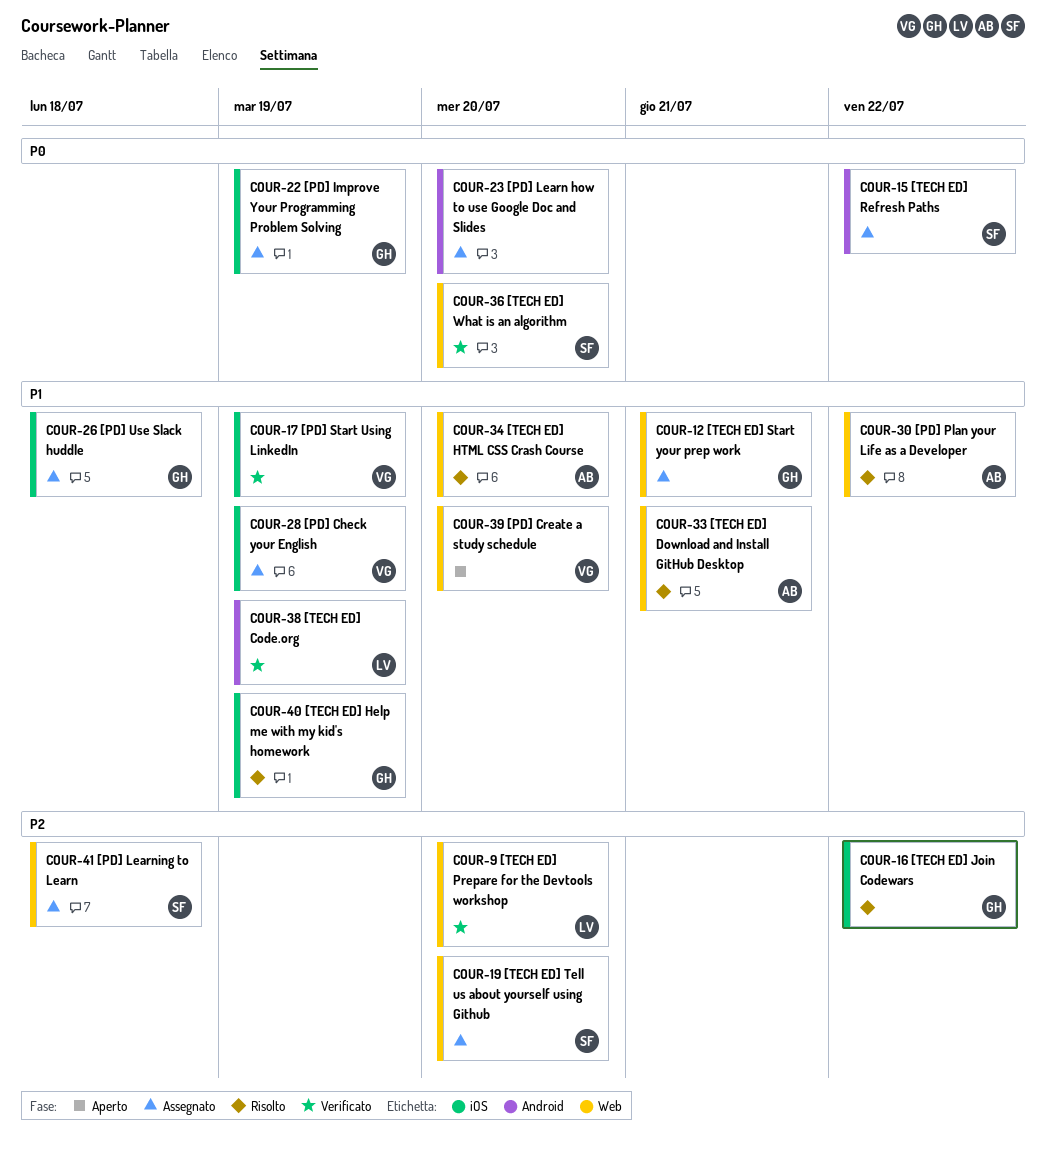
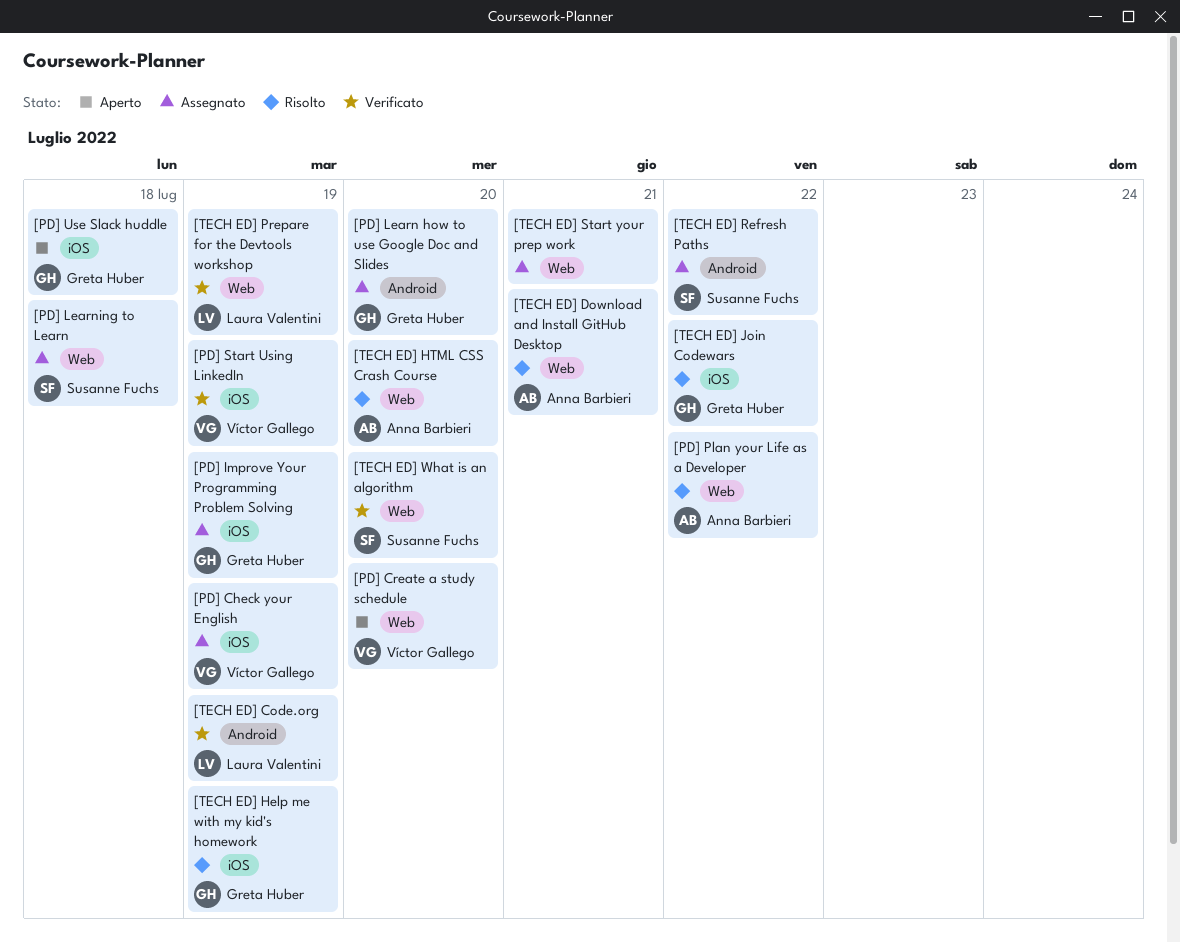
[PD] Learn how to use Google Doc and Slides, owner: none -> Greta Huber
[PD] Use Slack huddle, status: Assegnato -> Aperto
[TECH ED] Prepare for the Devtools workshop, due: Jul 20 -> Jul 19
[TECH ED] Start your prep work, owner: Greta Huber -> none
[TECH ED] Tell us about yourself using Github: present -> none

